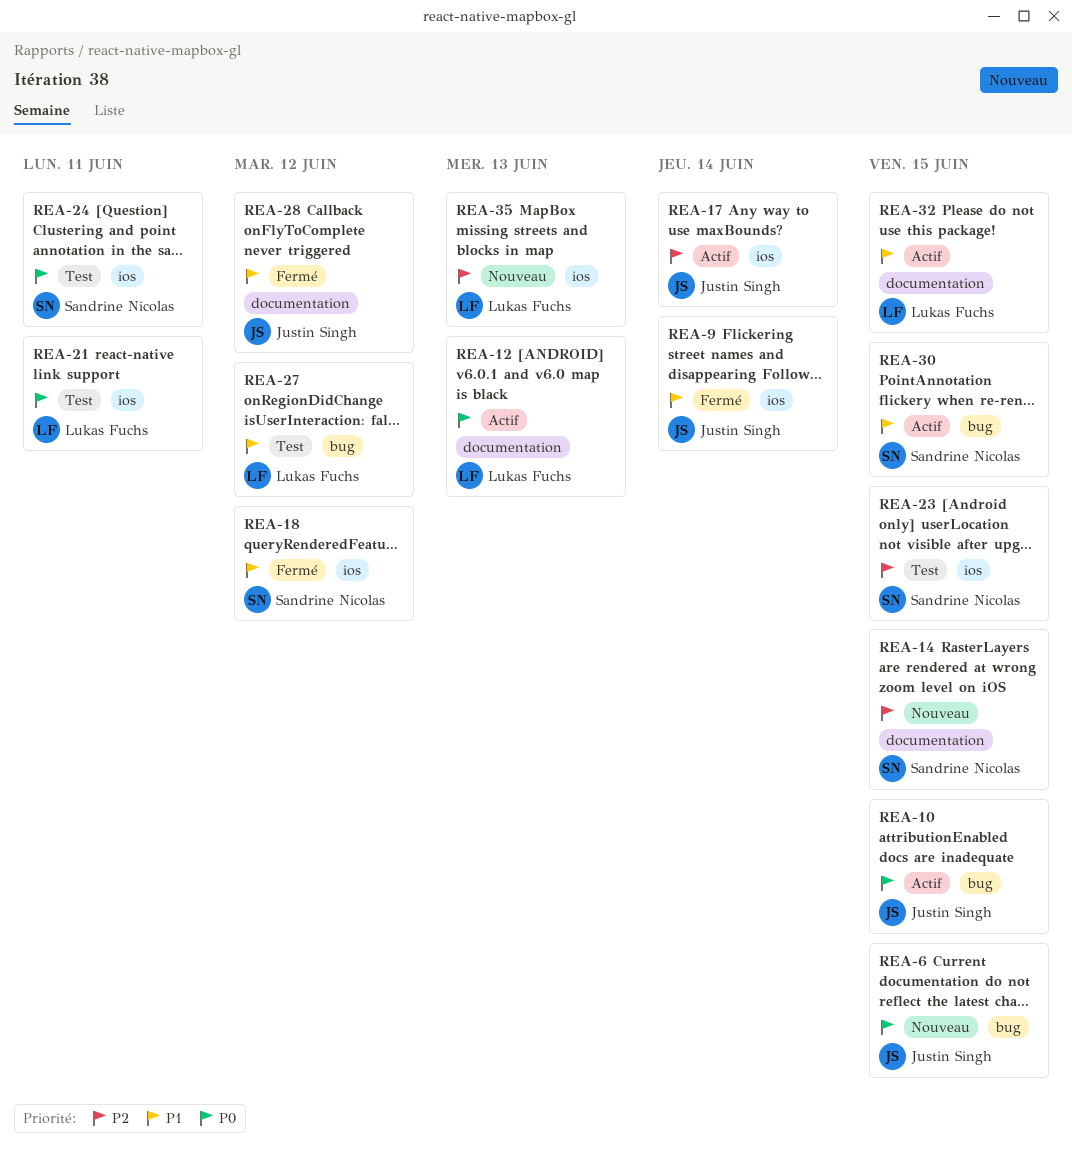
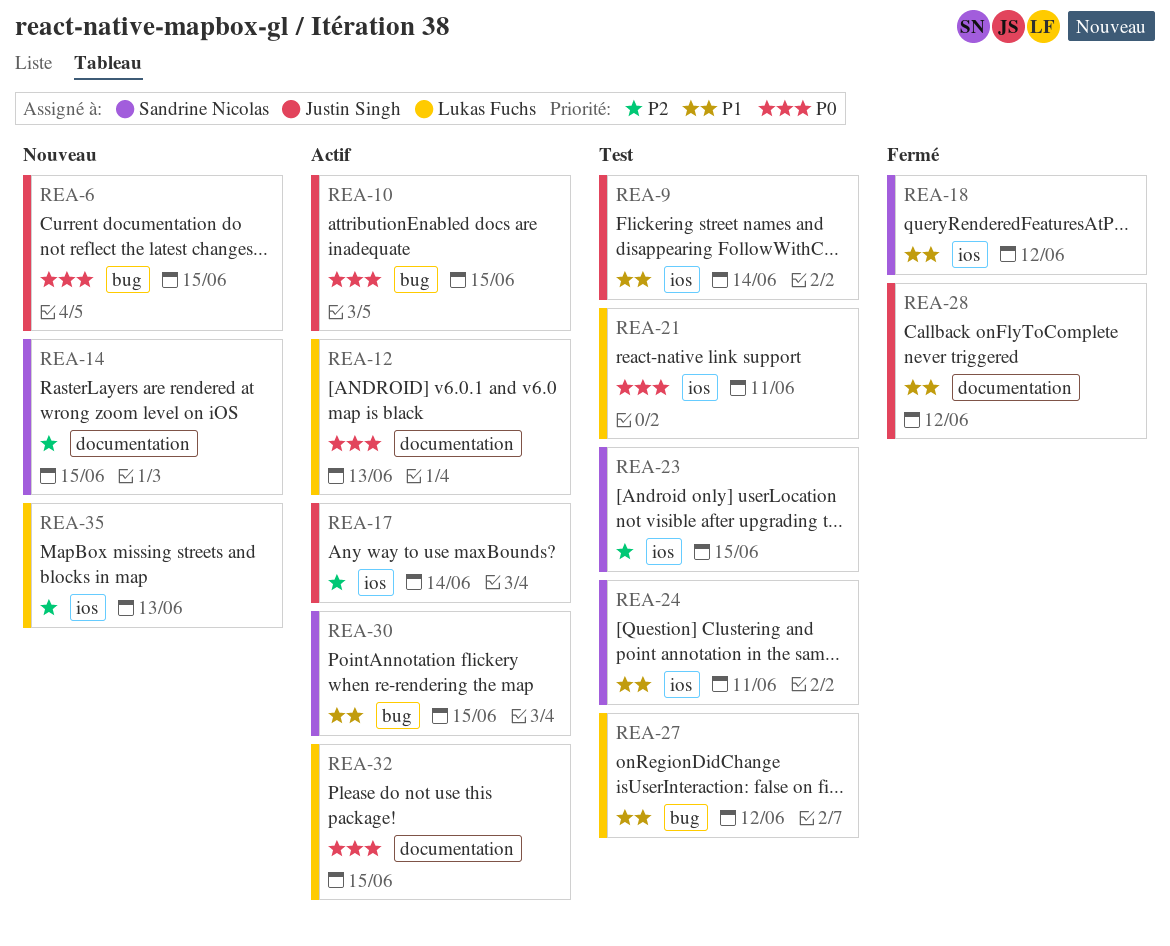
REA-9, status: Fermé -> Test
REA-24, priority: P0 -> P1
REA-32, priority: P1 -> P0

